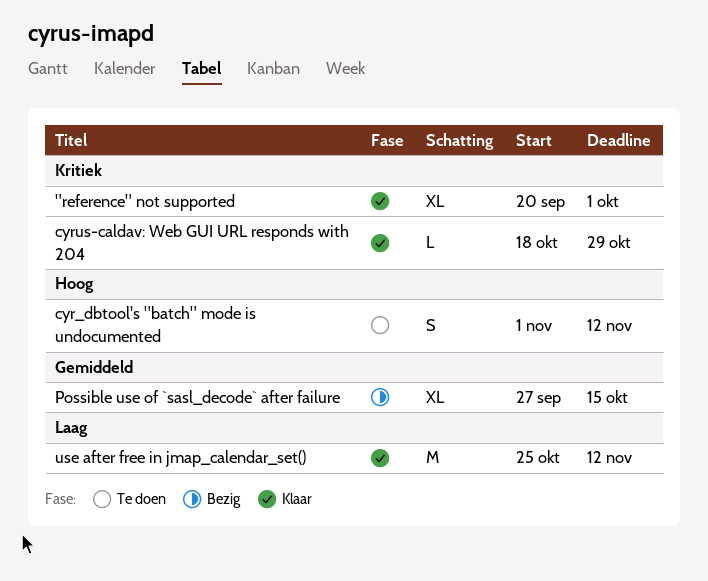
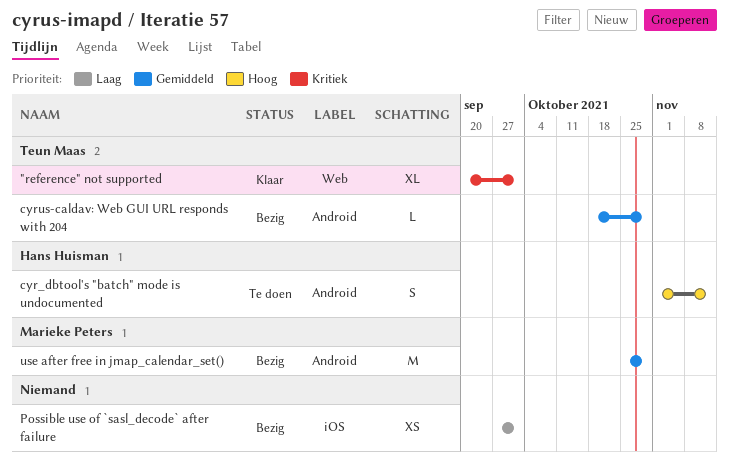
cyrus-caldav: Web GUI URL responds with 204, status: Klaar -> Bezig
cyrus-caldav: Web GUI URL responds with 204, priority: Kritiek -> Gemiddeld
Possible use of `sasl_decode` after failure, priority: Gemiddeld -> Laag
Possible use of `sasl_decode` after failure, estimate: XL -> XS
Possible use of `sasl_decode` after failure, due: Oct 15 -> Oct 1
use after free in jmap_calendar_set(), status: Klaar -> Bezig
use after free in jmap_calendar_set(), priority: Laag -> Gemiddeld
use after free in jmap_calendar_set(), due: Nov 12 -> Oct 29

